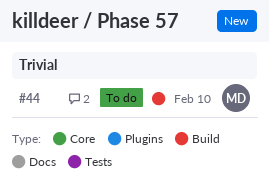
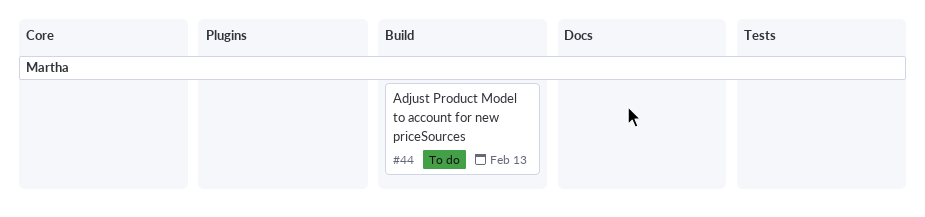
#44, due: Feb 10 -> Feb 13

